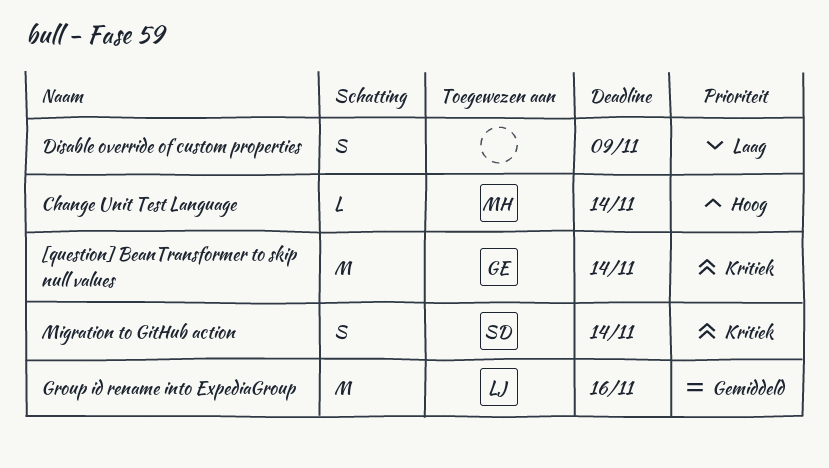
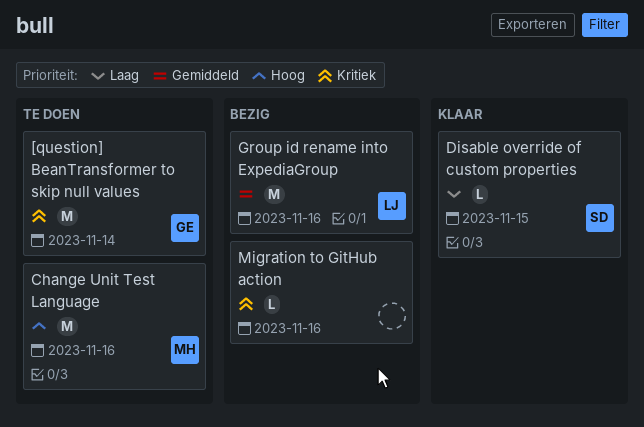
Change Unit Test Language, estimate: L -> M
Change Unit Test Language, due: Nov 14 -> Nov 16
Disable override of custom properties, owner: none -> SD
Disable override of custom properties, estimate: S -> L
Disable override of custom properties, due: Nov 9 -> Nov 15
Migration to GitHub action, owner: SD -> none
Migration to GitHub action, estimate: S -> L
Migration to GitHub action, due: Nov 14 -> Nov 16

